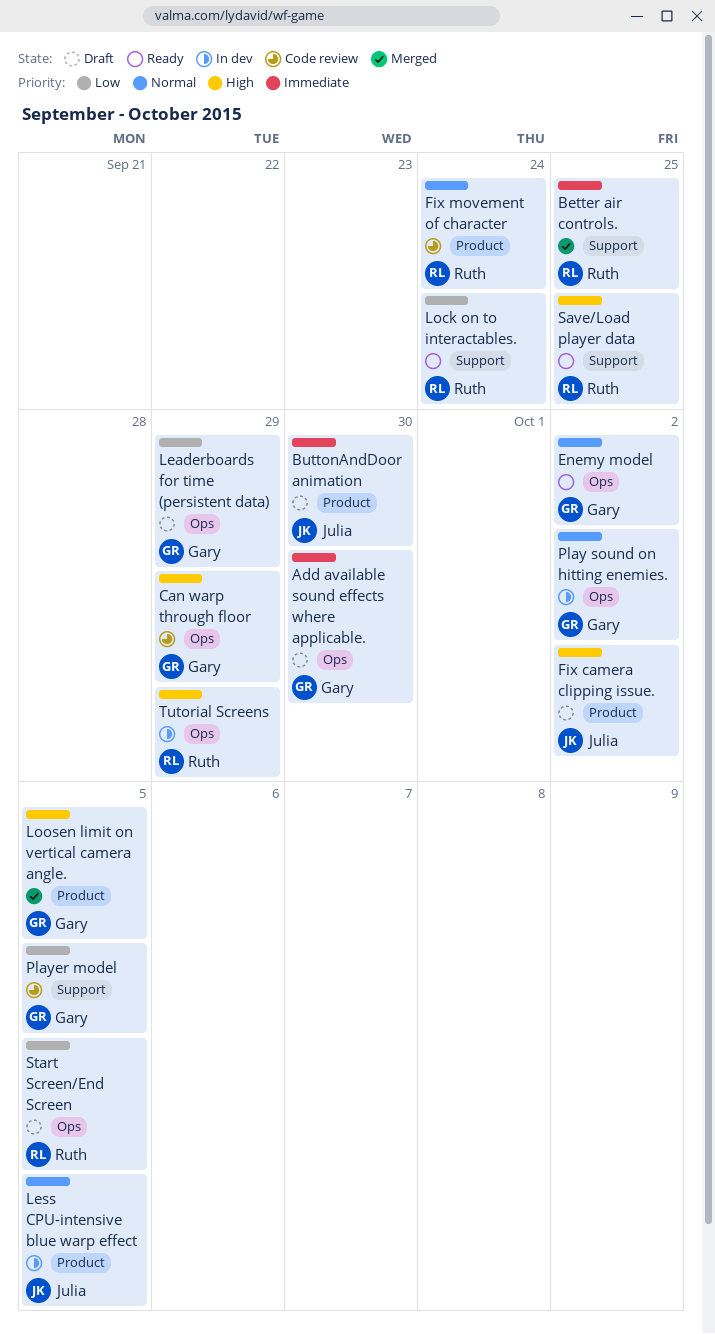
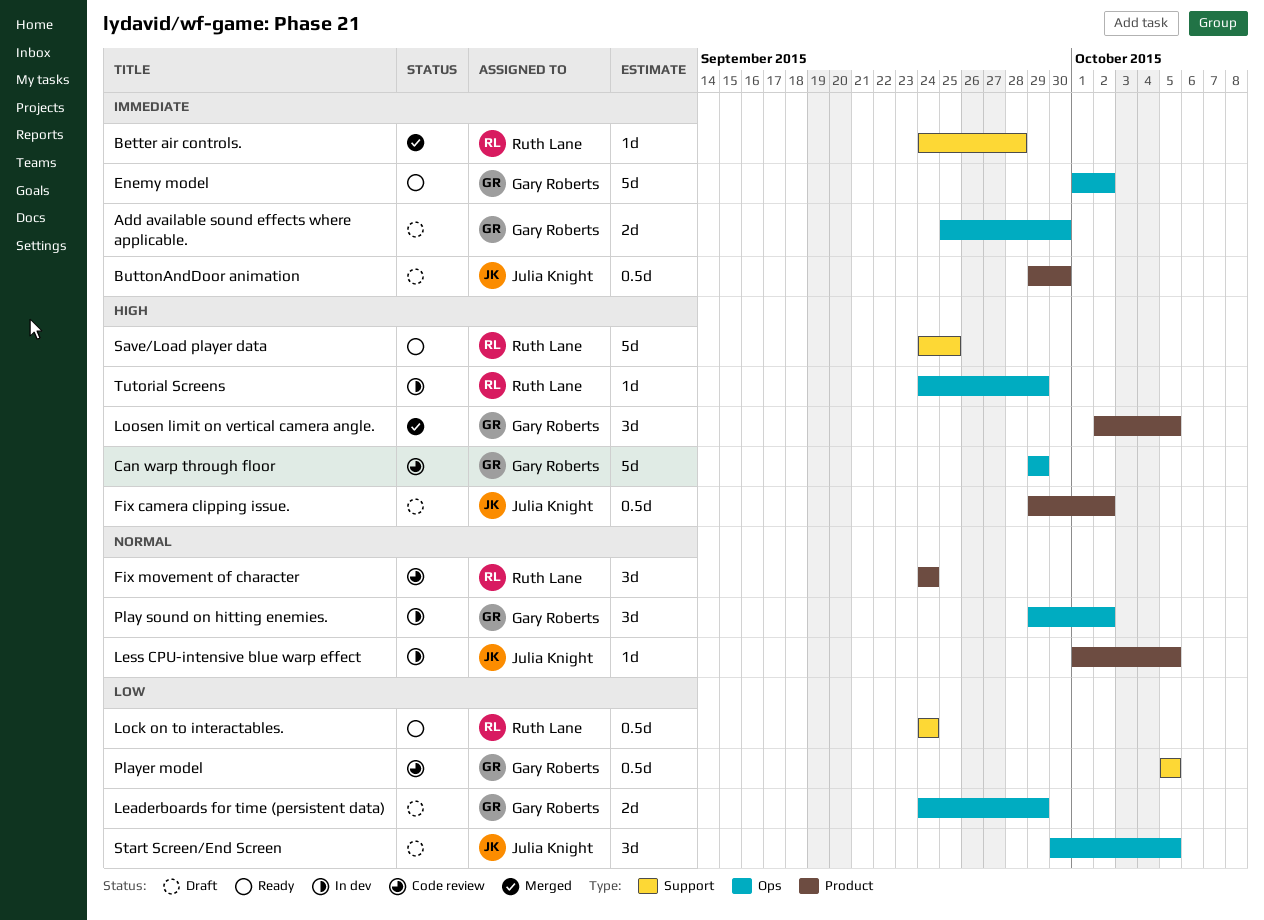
Better air controls., due: Sep 25 -> Sep 28
Enemy model, priority: Normal -> Immediate
Start Screen/End Screen, owner: Ruth Lane -> Julia Knight

